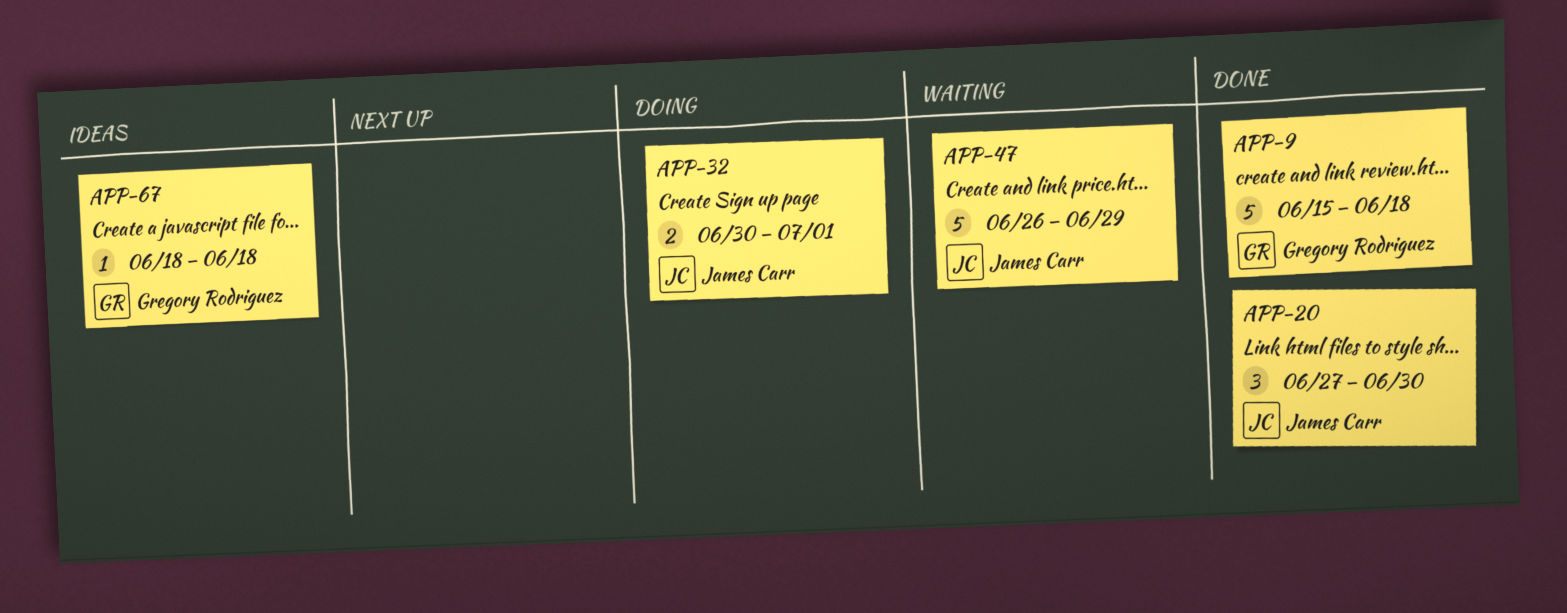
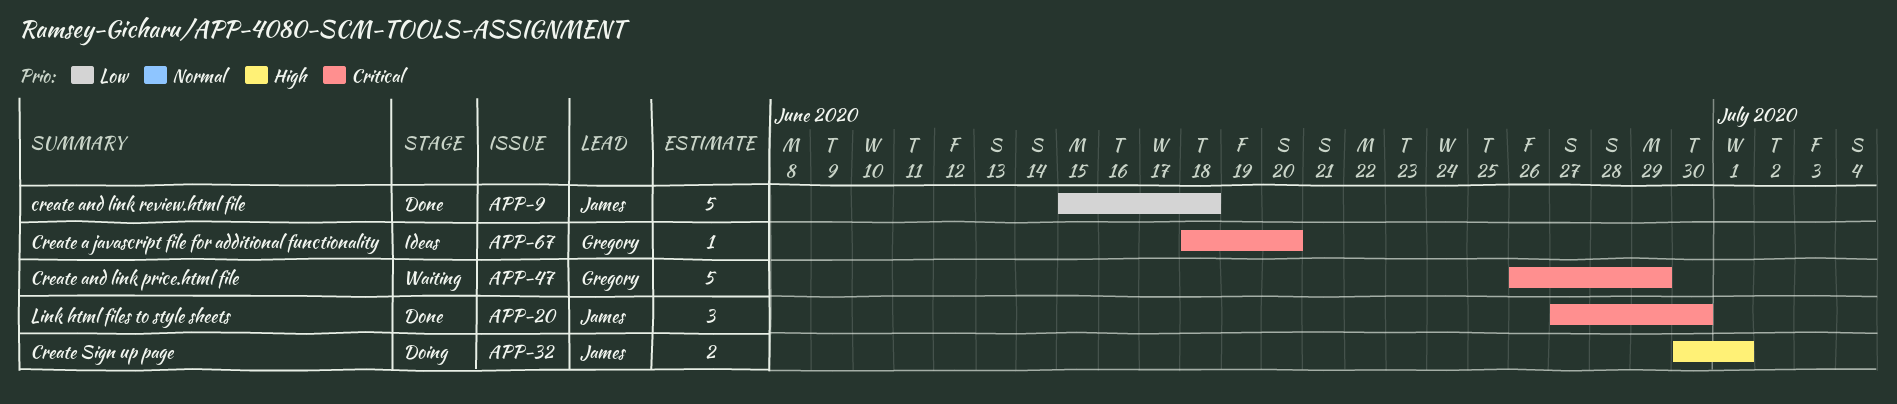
APP-9, owner: Gregory Rodriguez -> James Carr
APP-47, owner: James Carr -> Gregory Rodriguez
APP-67, due: Jun 18 -> Jun 20

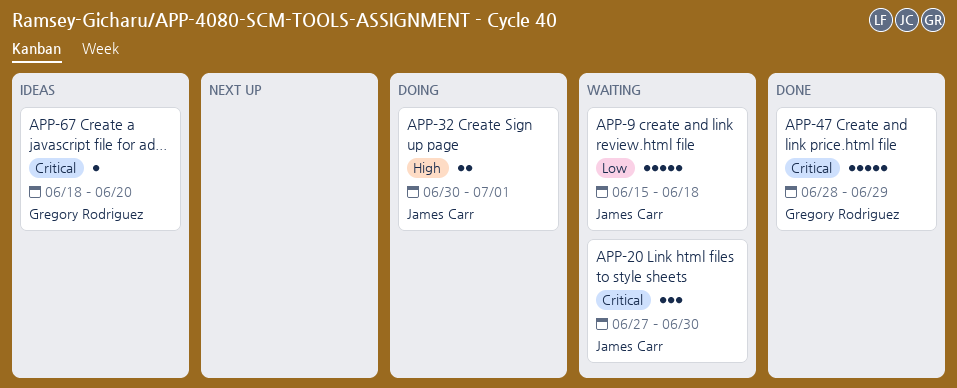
APP-9, status: Done -> Waiting
APP-20, status: Done -> Waiting
APP-47, status: Waiting -> Done
APP-47, start: Jun 26 -> Jun 28

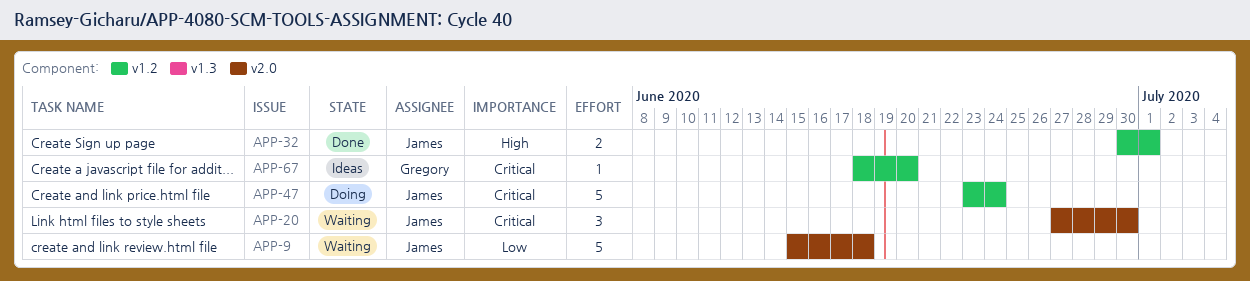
APP-32, status: Doing -> Done
APP-47, status: Done -> Doing
APP-47, owner: Gregory Rodriguez -> James Carr
APP-47, start: Jun 28 -> Jun 23
APP-47, due: Jun 29 -> Jun 24

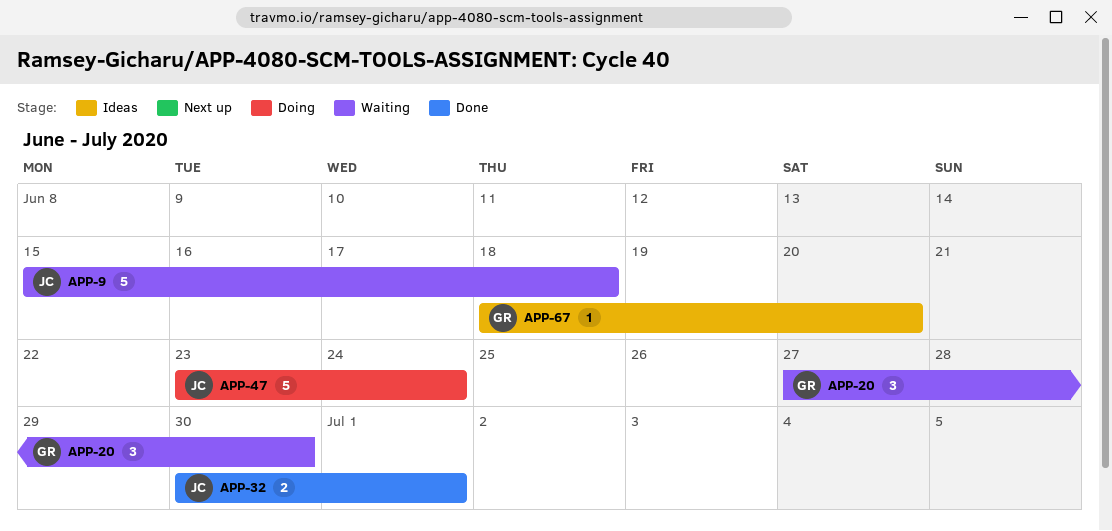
APP-20, owner: James -> Gregory

